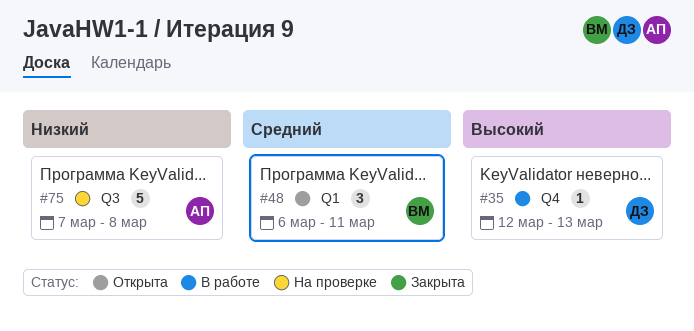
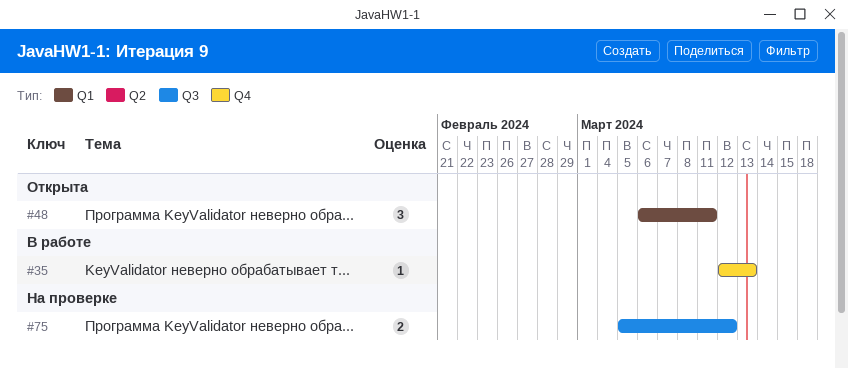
#75, estimate: 5 -> 2
#75, start: Mar 7 -> Mar 5
#75, due: Mar 8 -> Mar 12

